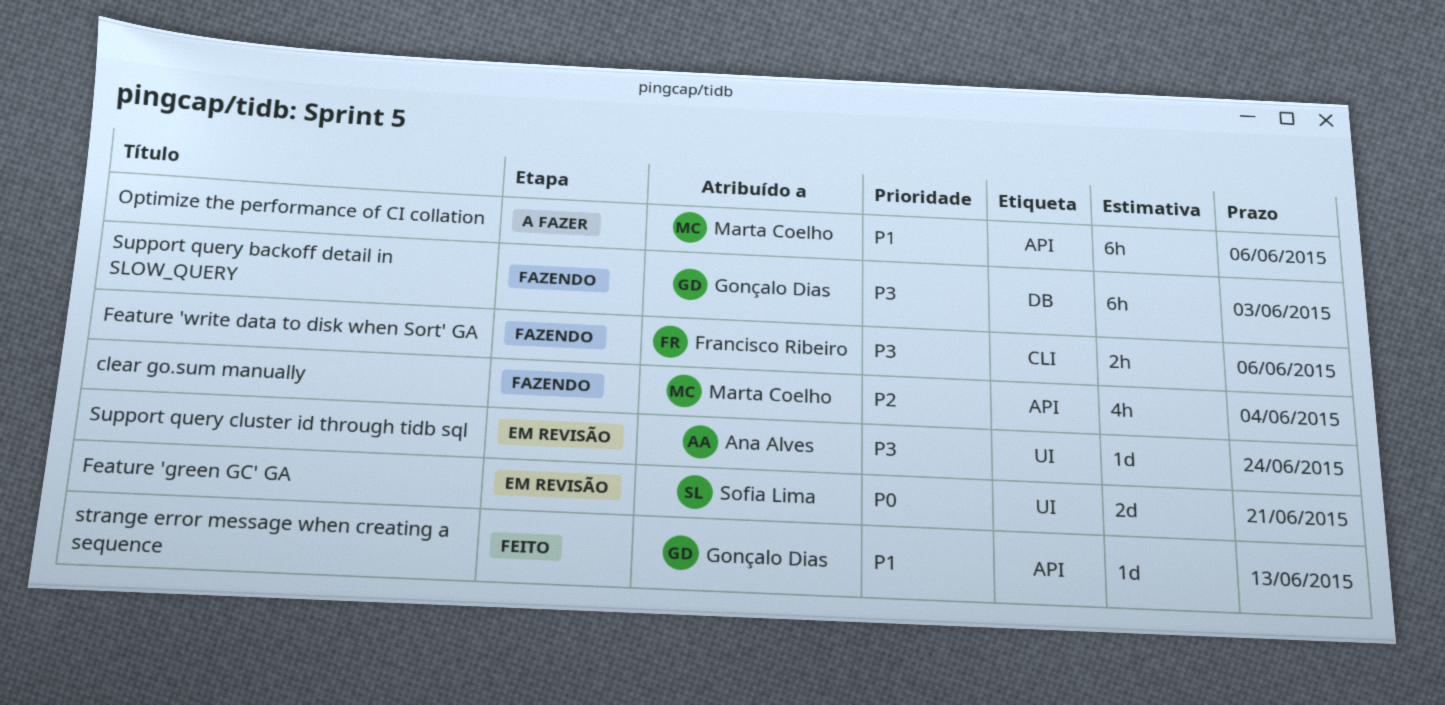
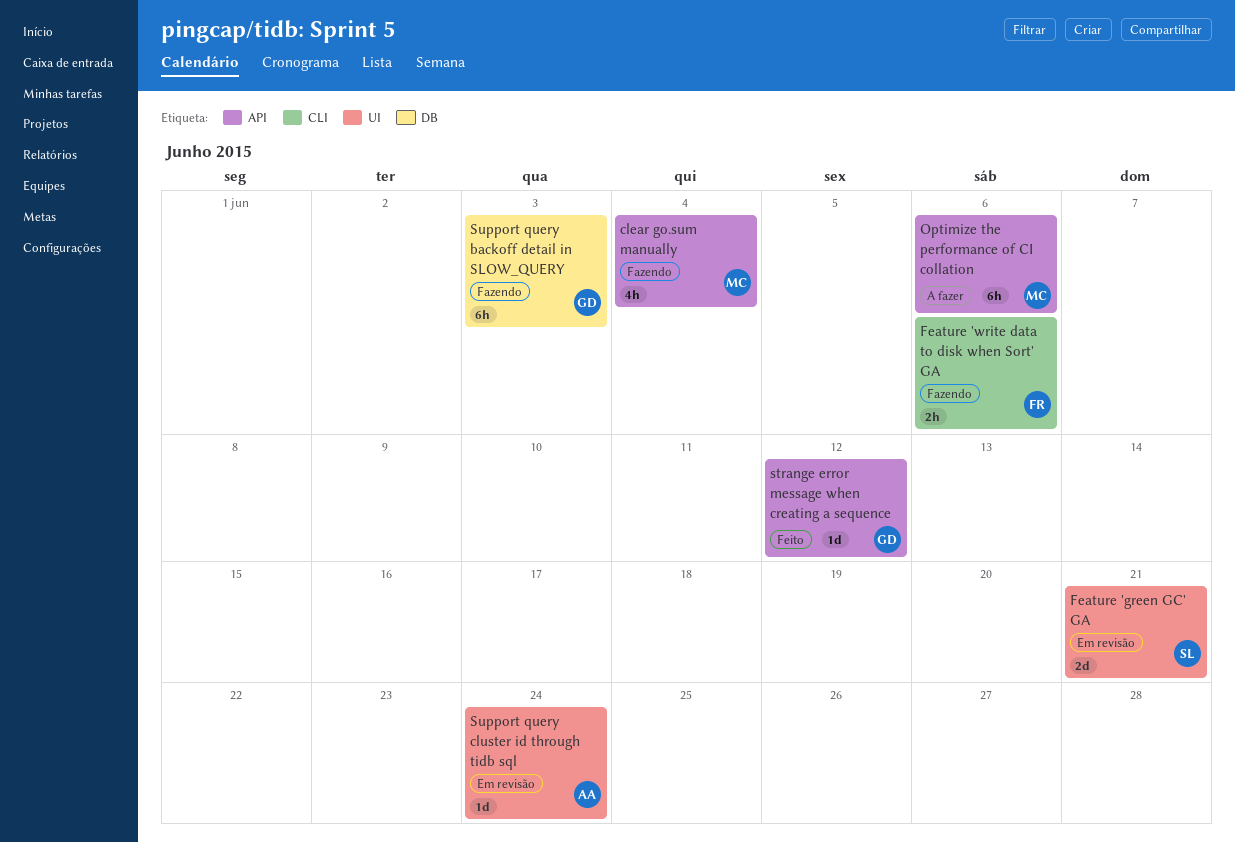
strange error message when creating a sequence, due: Jun 13 -> Jun 12

